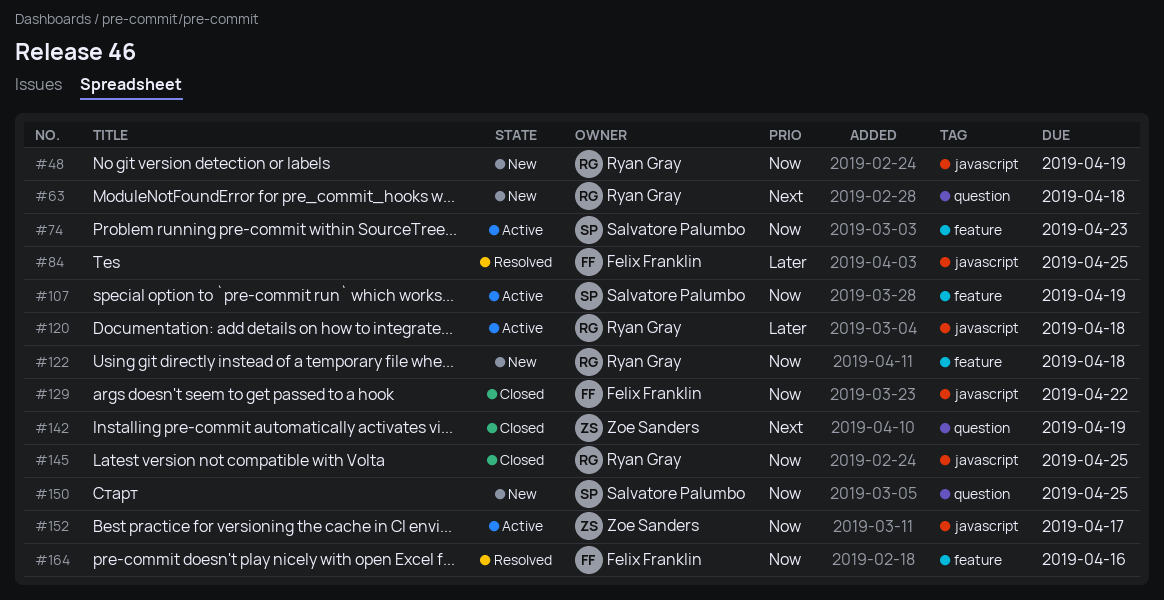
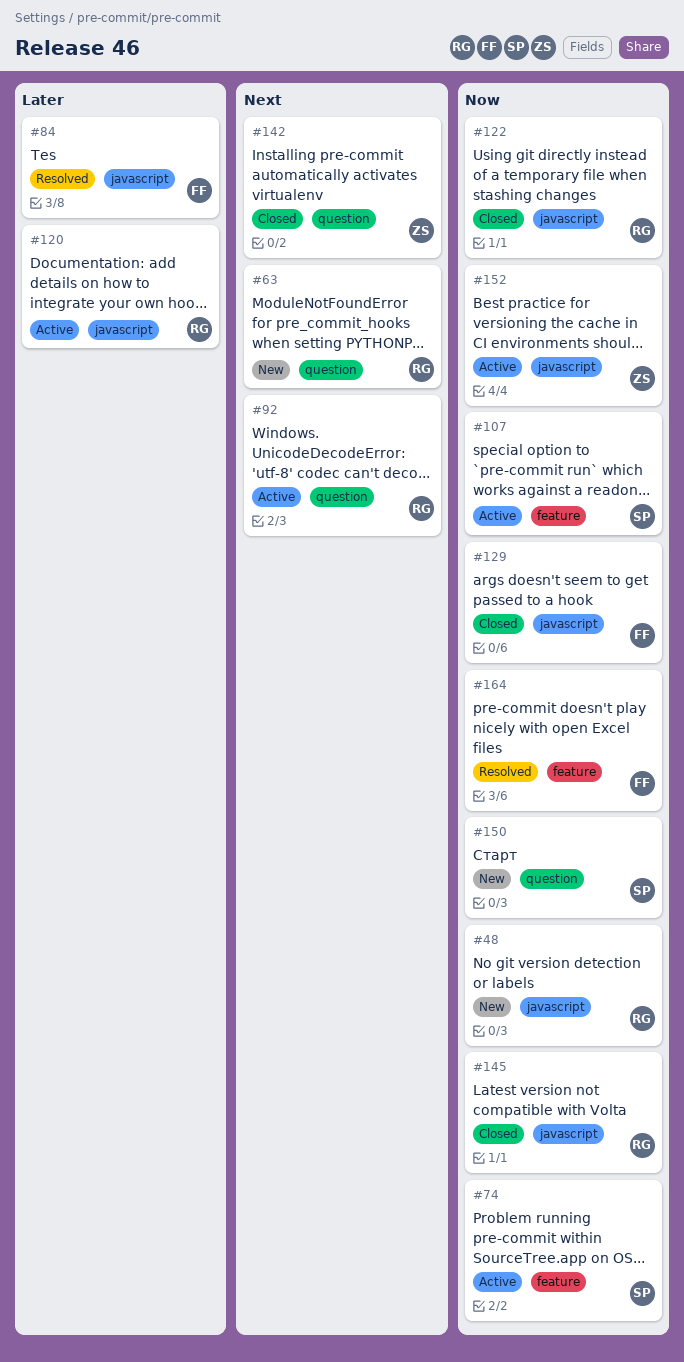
#92: none -> present
#122, status: New -> Closed
#122, label: feature -> javascript

